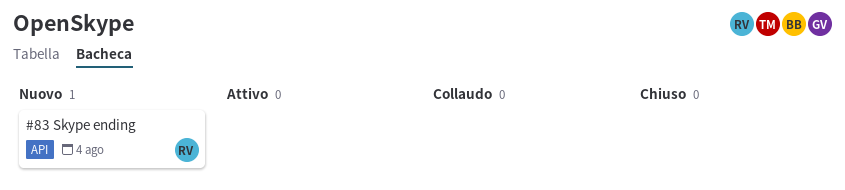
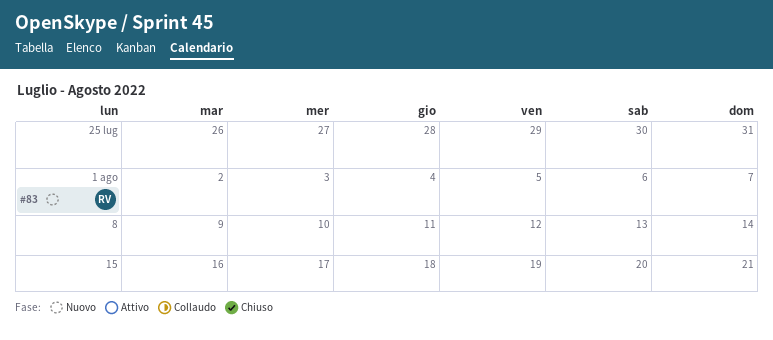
#83, due: Aug 4 -> Aug 1

